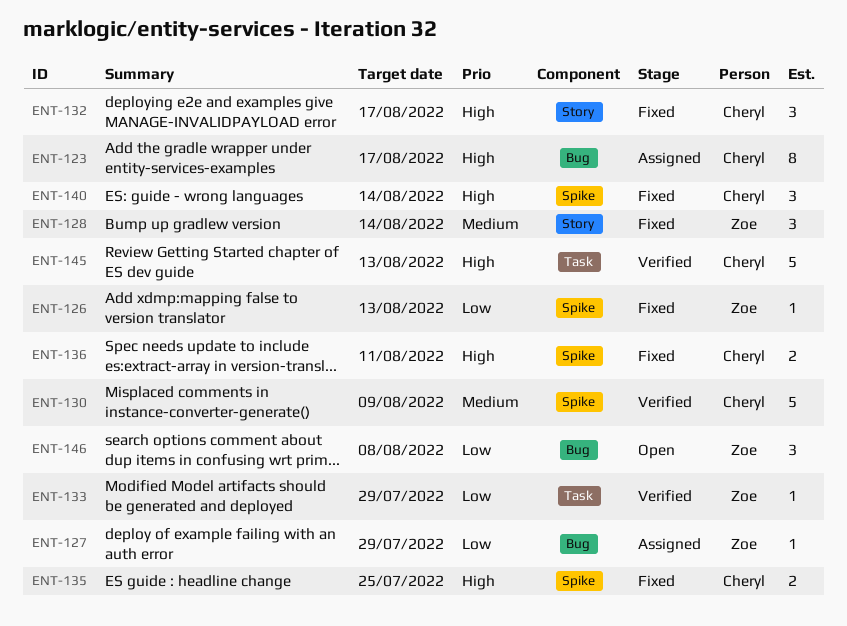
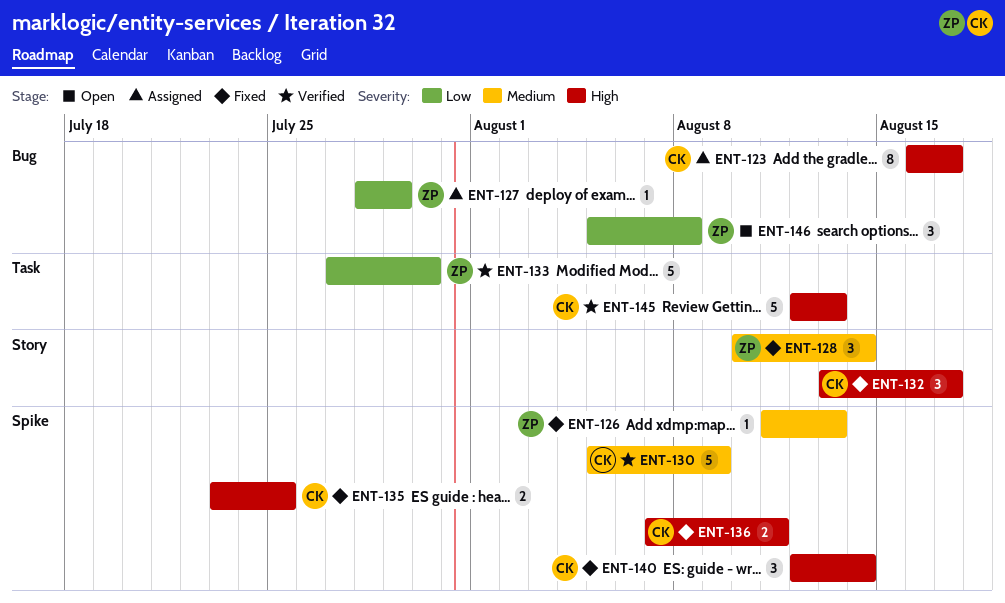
ENT-126, priority: Low -> Medium
ENT-133, estimate: 1 -> 5
ENT-133, due: Jul 29 -> Jul 30

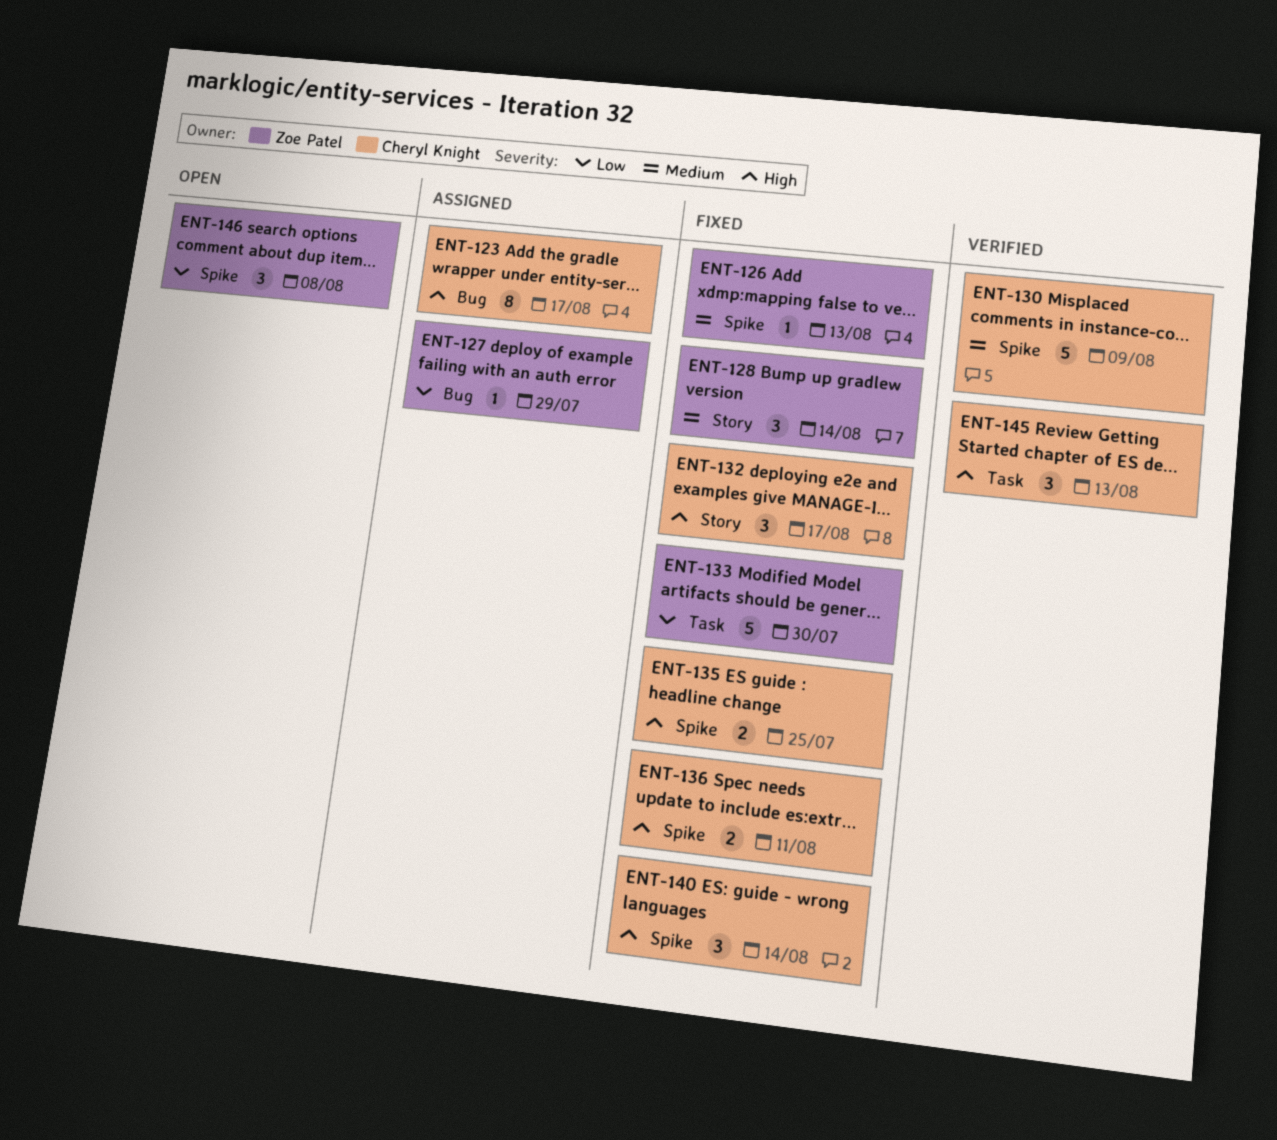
ENT-133, status: Verified -> Fixed
ENT-145, estimate: 5 -> 3
ENT-146, label: Bug -> Spike

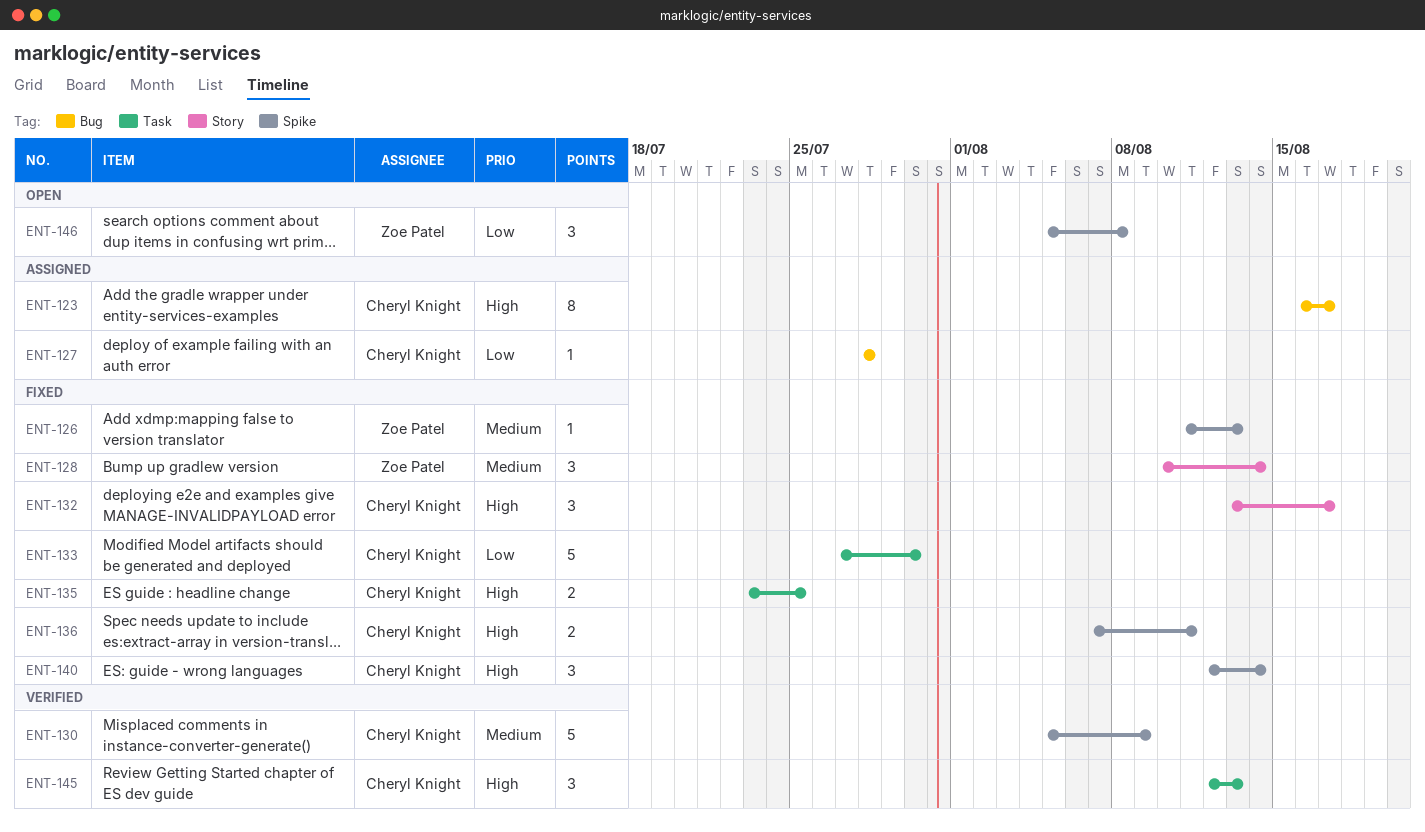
ENT-127, owner: Zoe Patel -> Cheryl Knight
ENT-127, due: Jul 29 -> Jul 28
ENT-133, owner: Zoe Patel -> Cheryl Knight
ENT-135, label: Spike -> Task

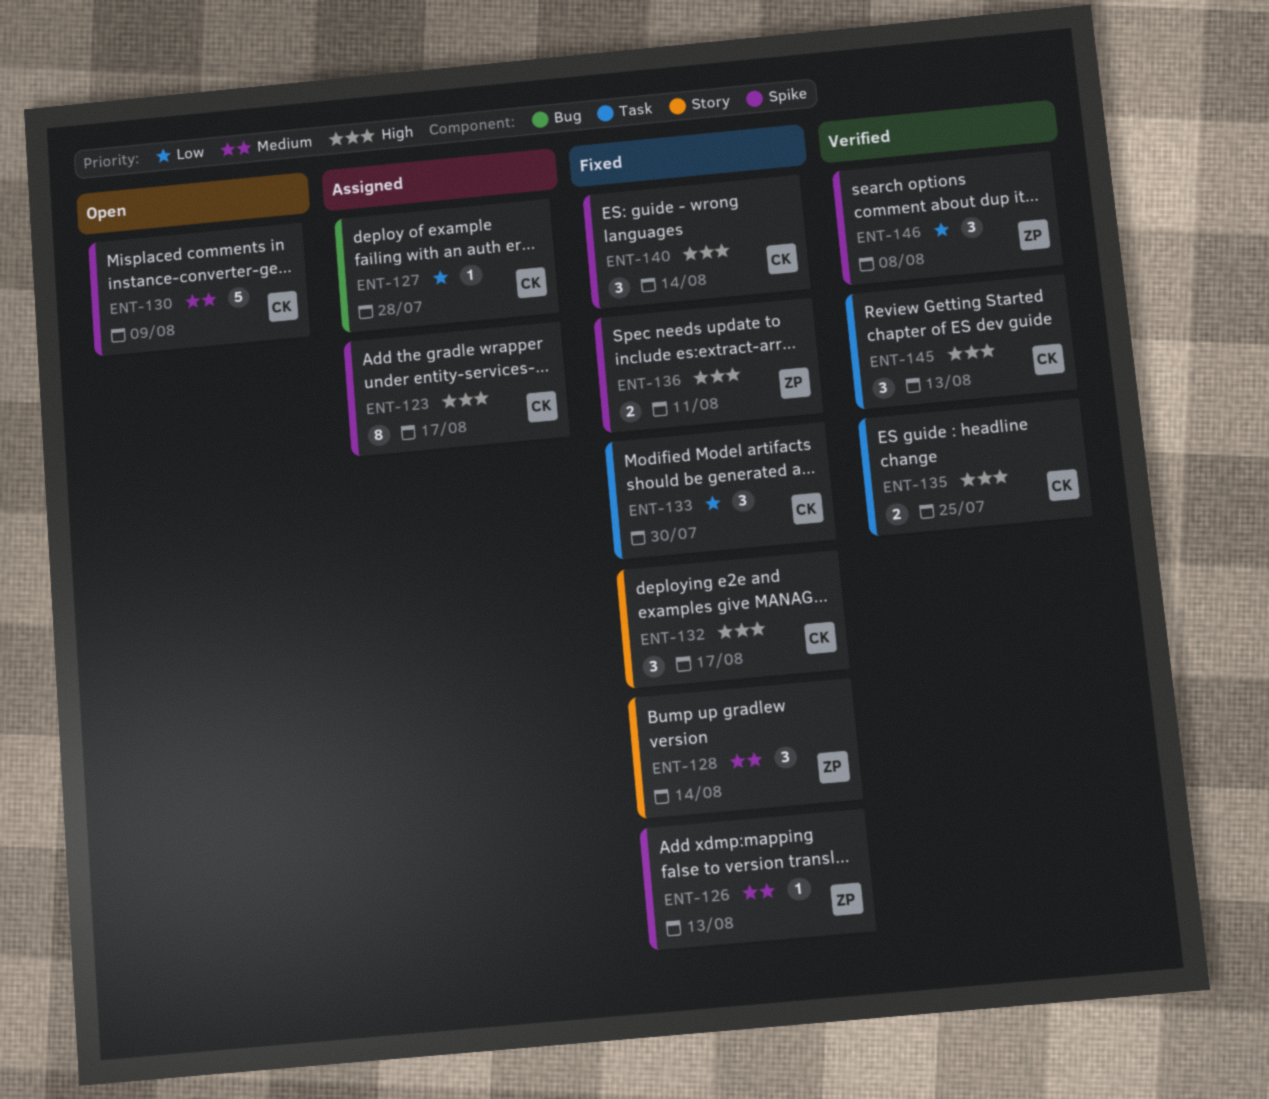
ENT-123, label: Bug -> Spike
ENT-130, status: Verified -> Open
ENT-133, estimate: 5 -> 3
ENT-135, status: Fixed -> Verified
ENT-136, owner: Cheryl Knight -> Zoe Patel
ENT-146, status: Open -> Verified

